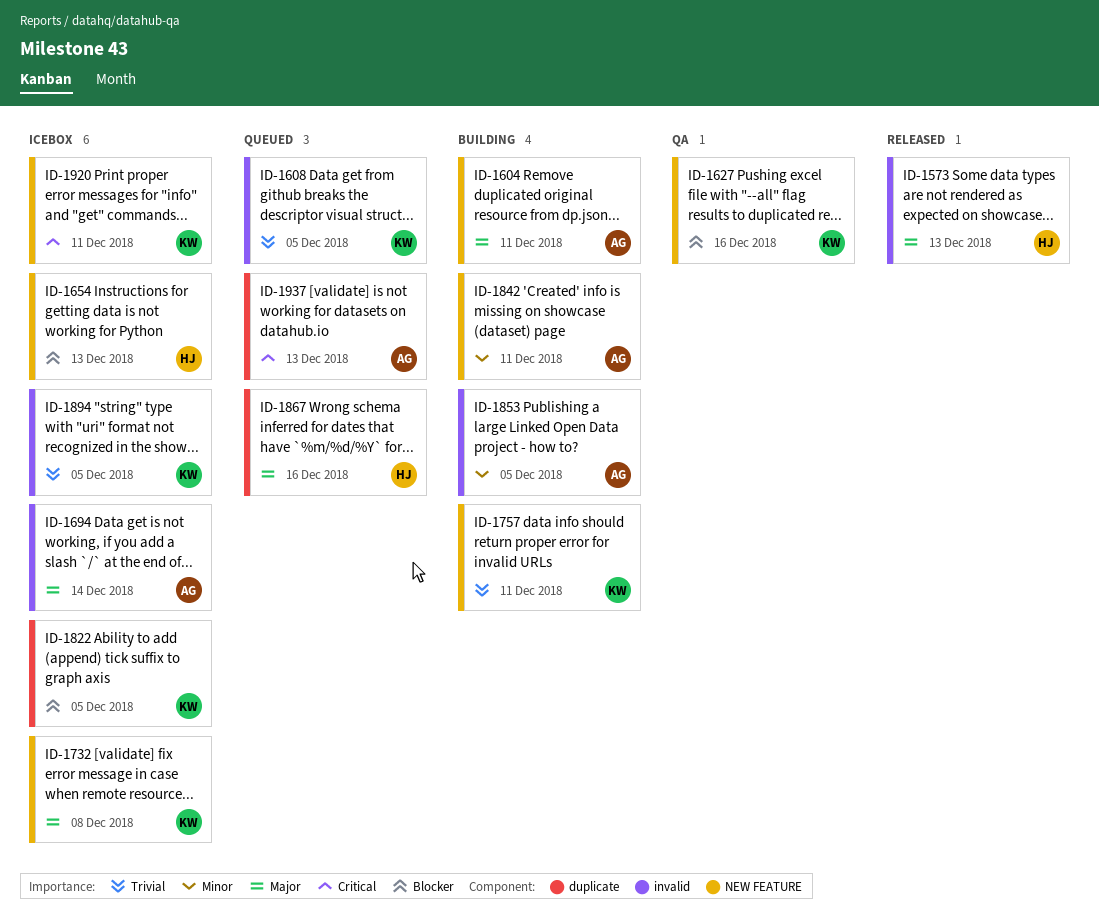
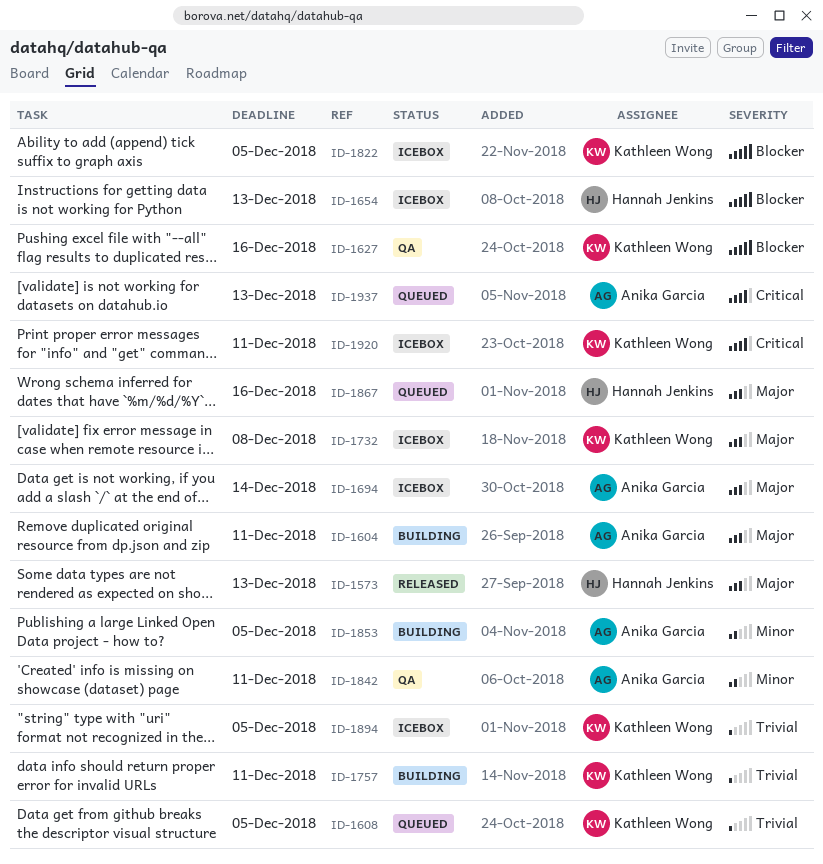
ID-1842, status: Building -> QA

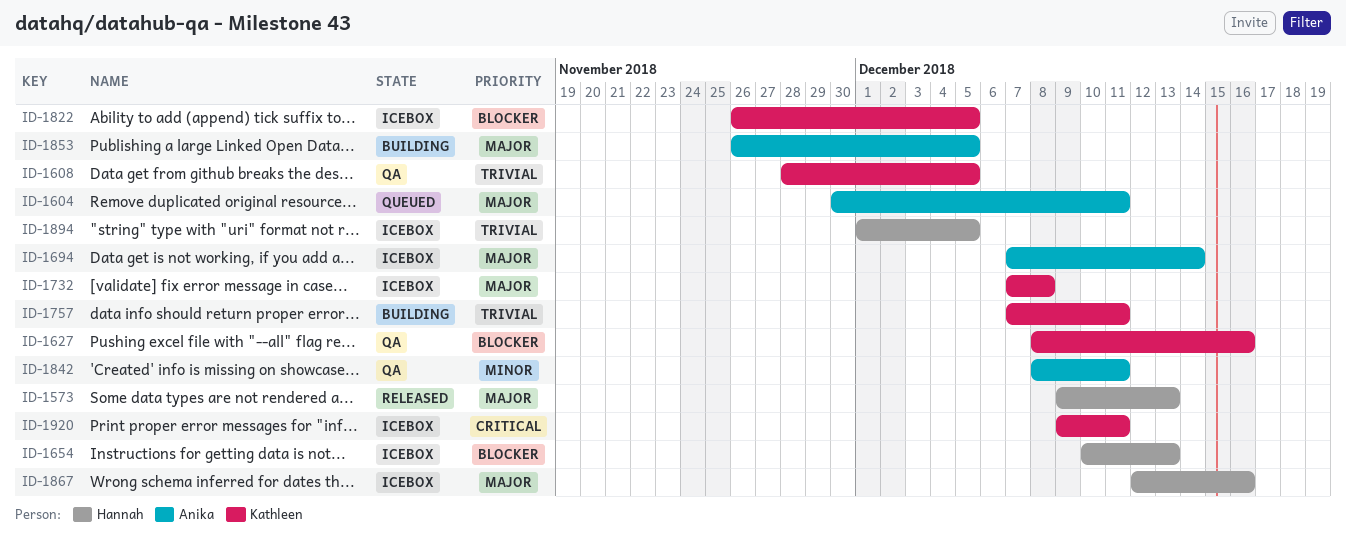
ID-1604, status: Building -> Queued
ID-1608, status: Queued -> QA
ID-1853, priority: Minor -> Major
ID-1867, status: Queued -> Icebox
ID-1894, owner: Kathleen Wong -> Hannah Jenkins
ID-1937: present -> none

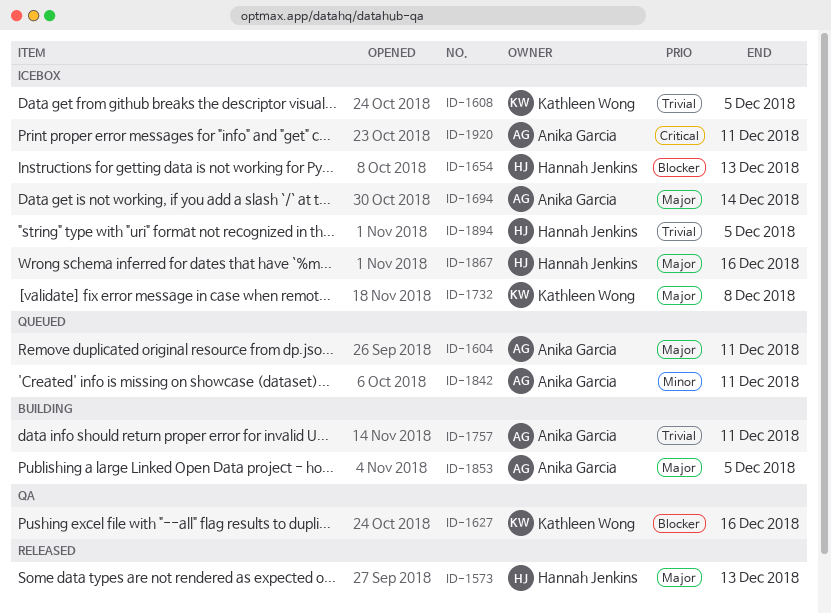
ID-1608, status: QA -> Icebox
ID-1757, owner: Kathleen Wong -> Anika Garcia
ID-1822: present -> none
ID-1842, status: QA -> Queued
ID-1920, owner: Kathleen Wong -> Anika Garcia

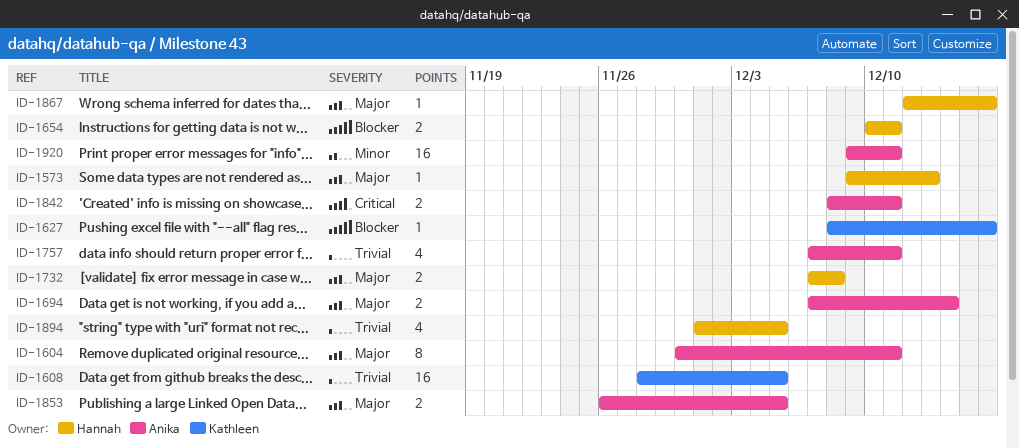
ID-1654, due: Dec 13 -> Dec 11
ID-1732, owner: Kathleen Wong -> Hannah Jenkins
ID-1842, priority: Minor -> Critical
ID-1920, priority: Critical -> Minor

